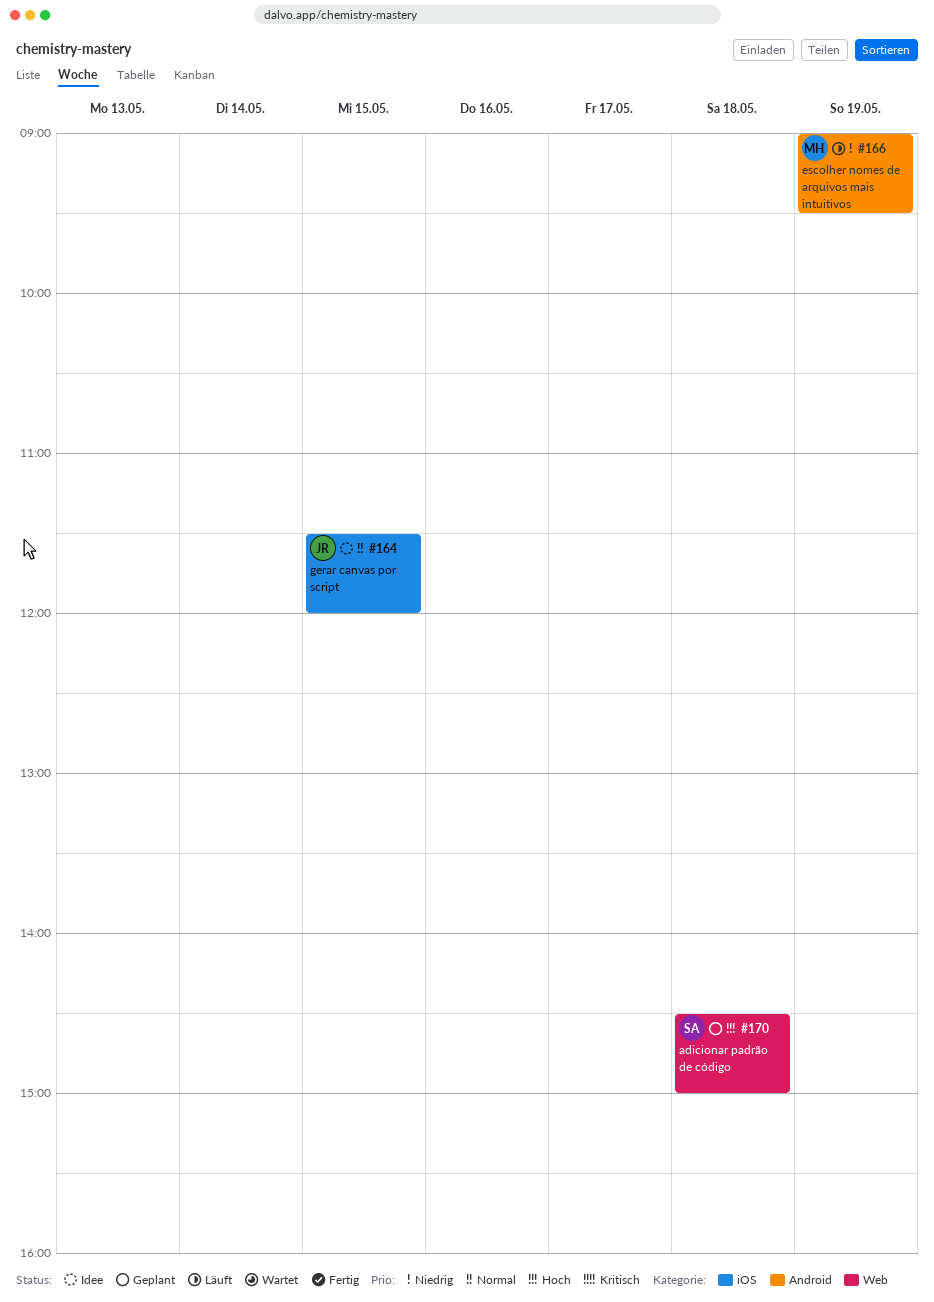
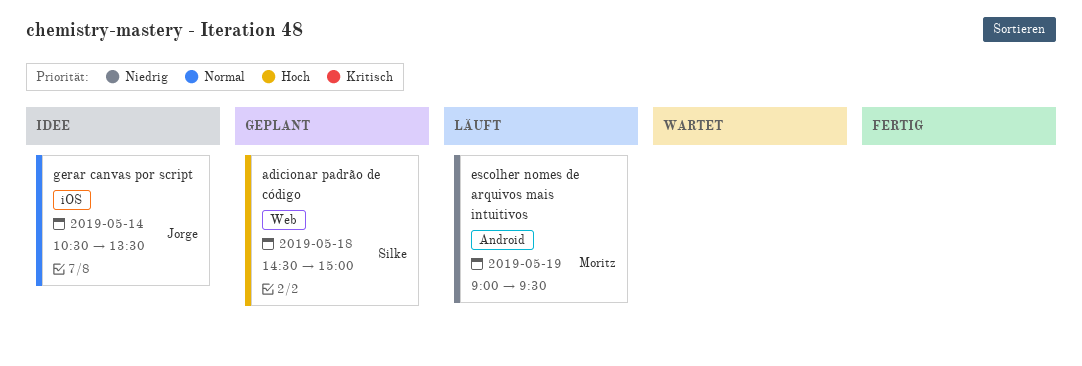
gerar canvas por script, day: May 15 -> May 14
gerar canvas por script, begins: 11:30 -> 10:30
gerar canvas por script, ends: 12:00 -> 13:30

